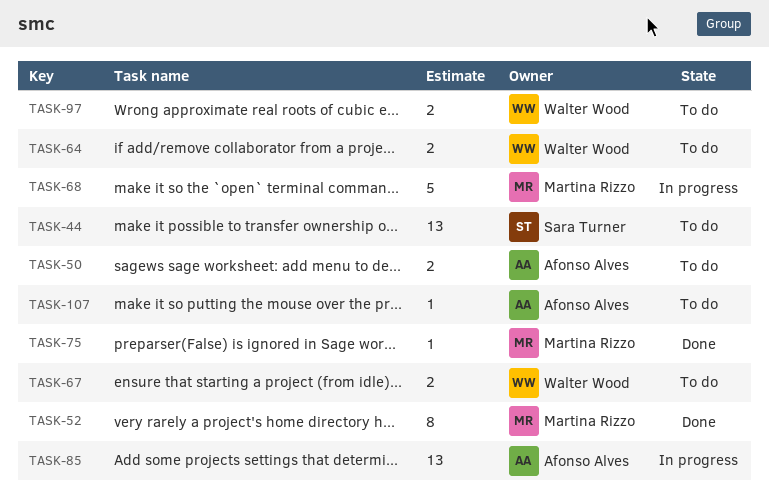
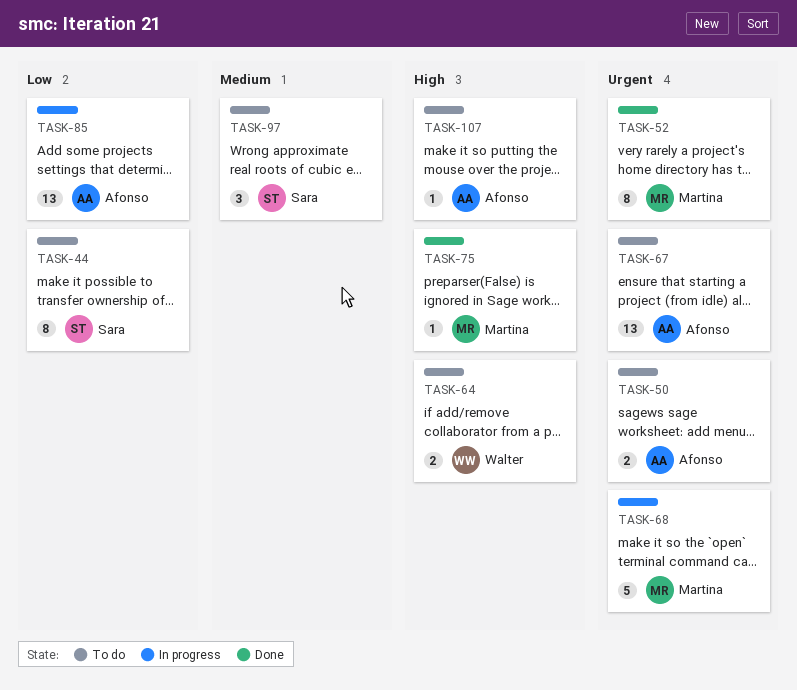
TASK-44, estimate: 13 -> 8
TASK-67, owner: Walter Wood -> Afonso Alves
TASK-67, estimate: 2 -> 13
TASK-97, owner: Walter Wood -> Sara Turner
TASK-97, estimate: 2 -> 3

